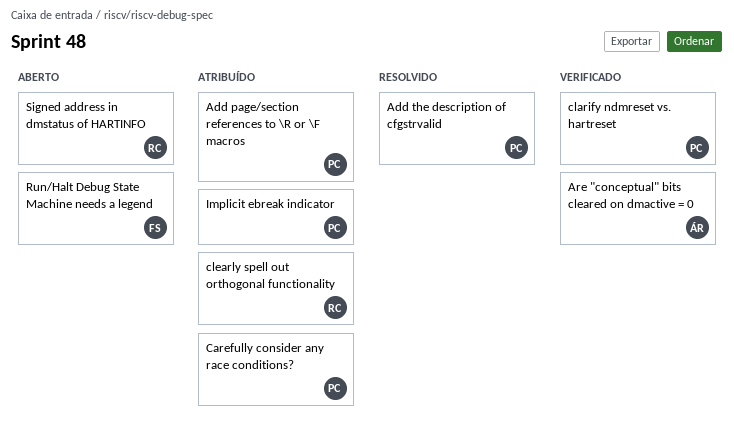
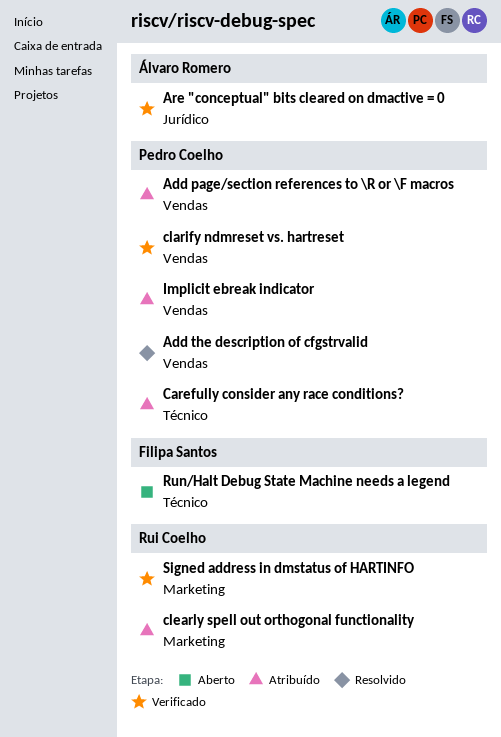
Signed address in dmstatus of HARTINFO, status: Aberto -> Verificado

